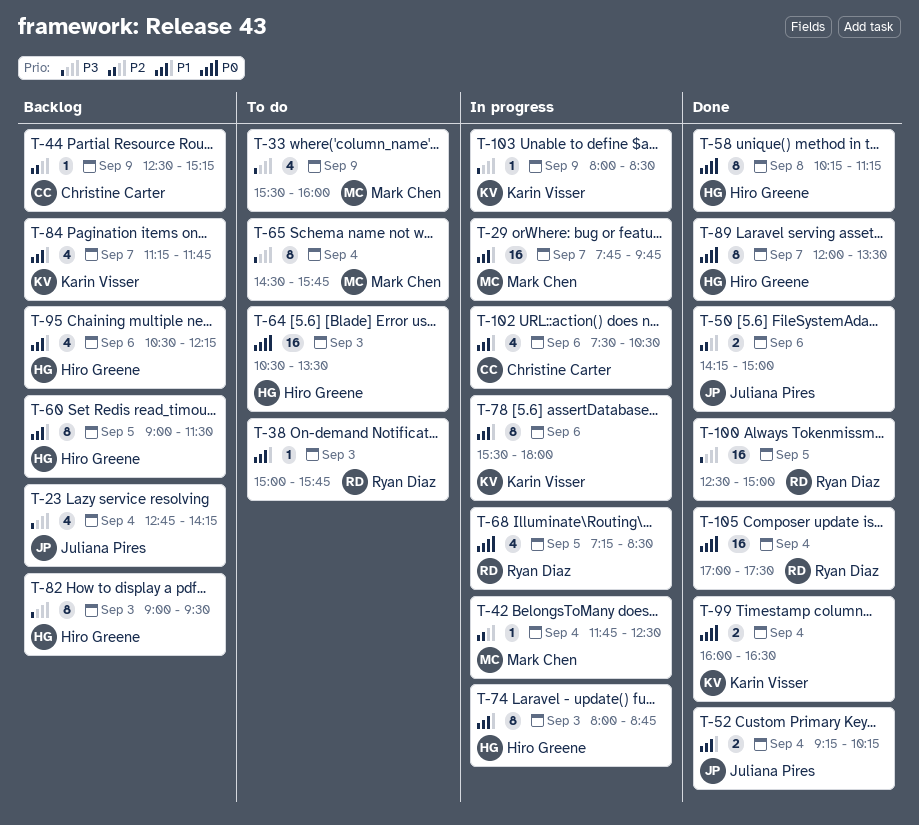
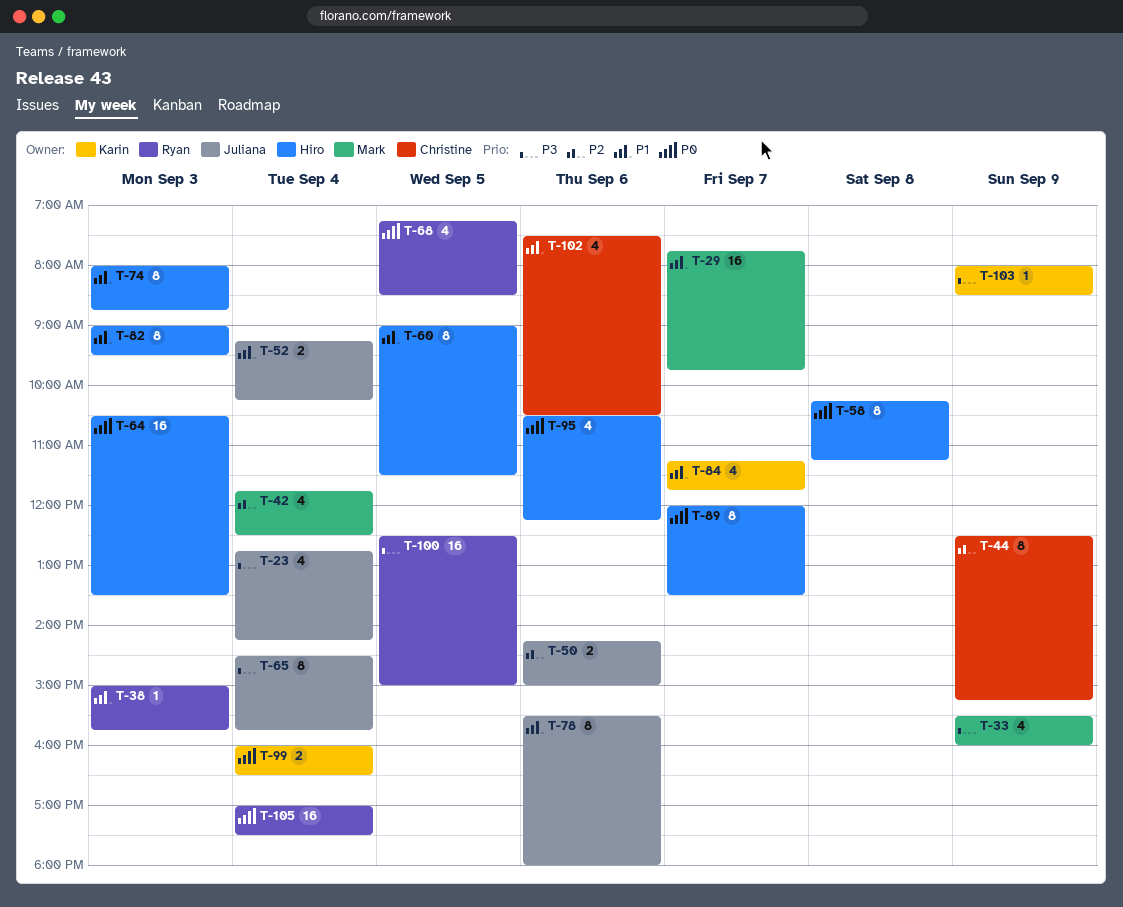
T-42, estimate: 1 -> 4
T-44, estimate: 1 -> 8
T-65, owner: Mark Chen -> Juliana Pires
T-78, owner: Karin Visser -> Juliana Pires
T-82, priority: P3 -> P1
T-95, priority: P1 -> P0

